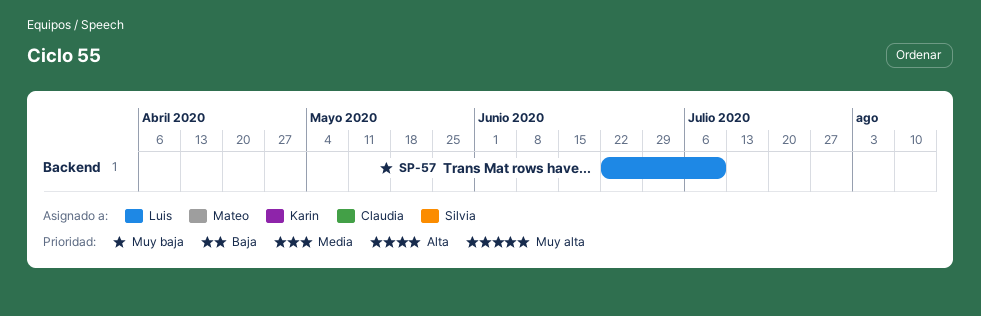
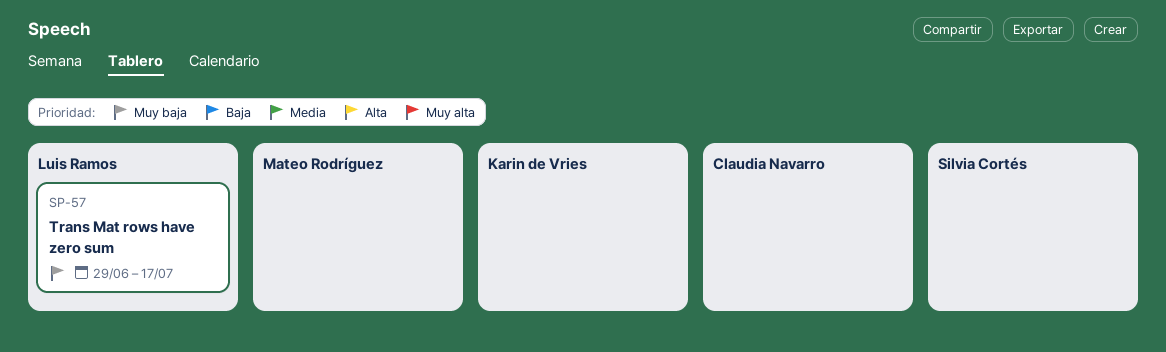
SP-57, start: Jun 22 -> Jun 29
SP-57, due: Jul 10 -> Jul 17

